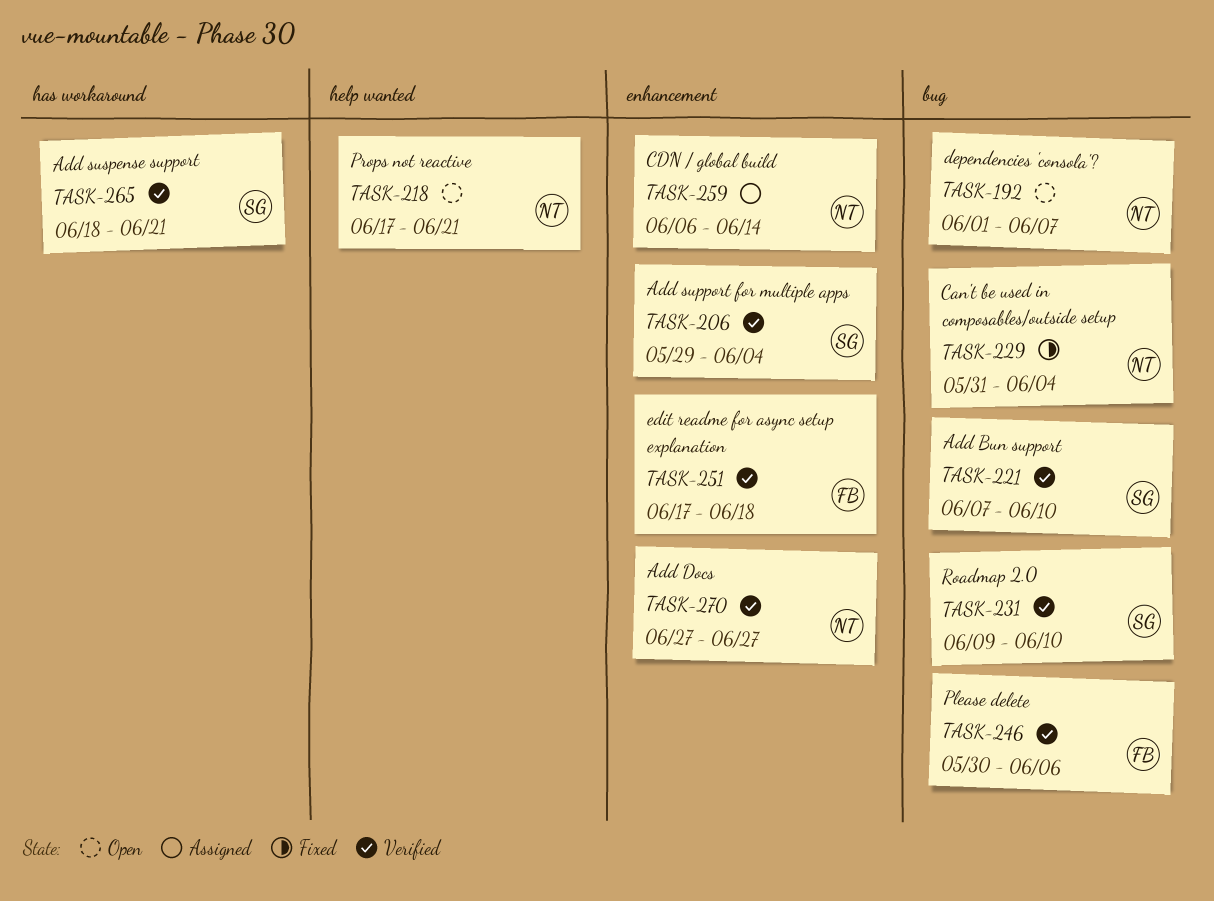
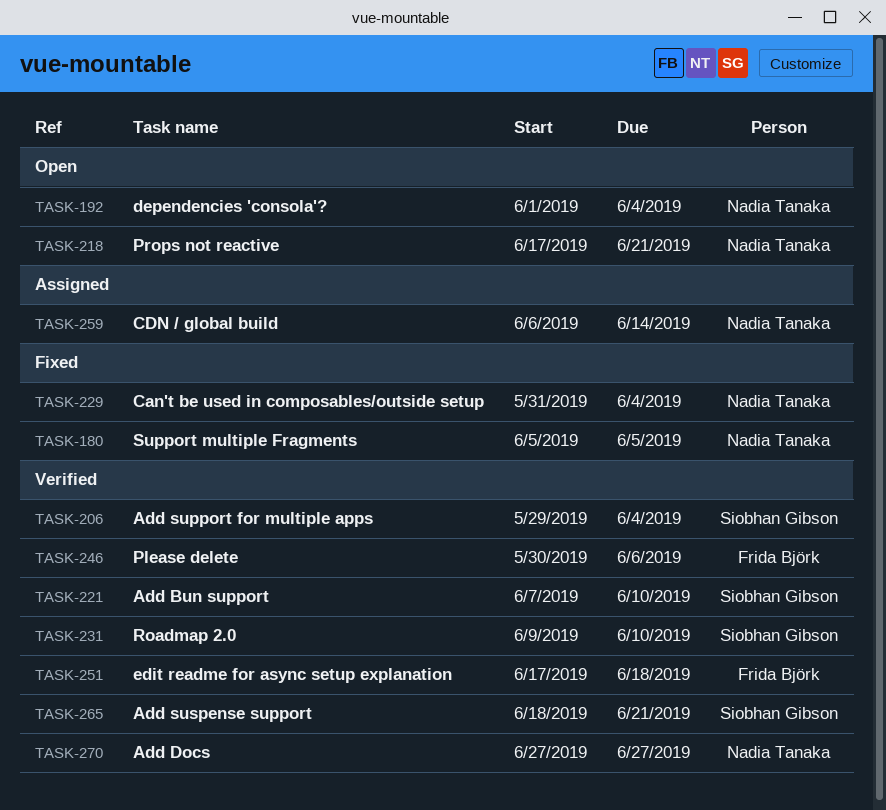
TASK-180: none -> present
TASK-192, due: Jun 7 -> Jun 4

